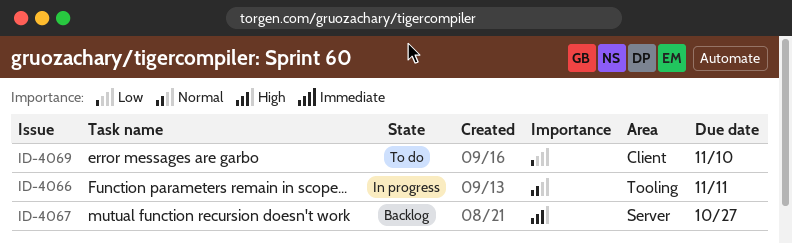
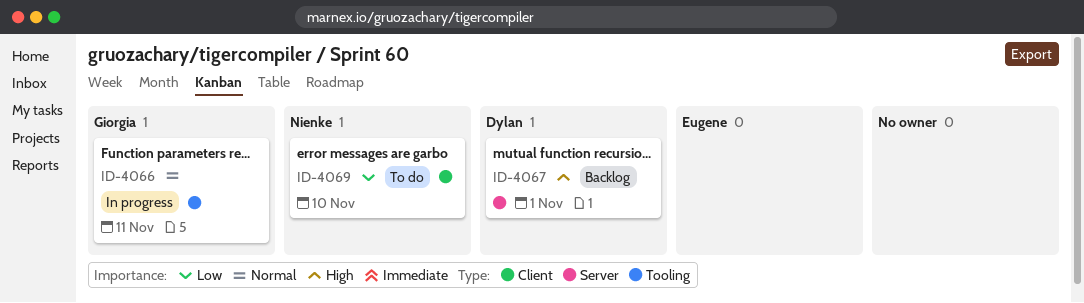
ID-4067, due: Oct 27 -> Nov 1

